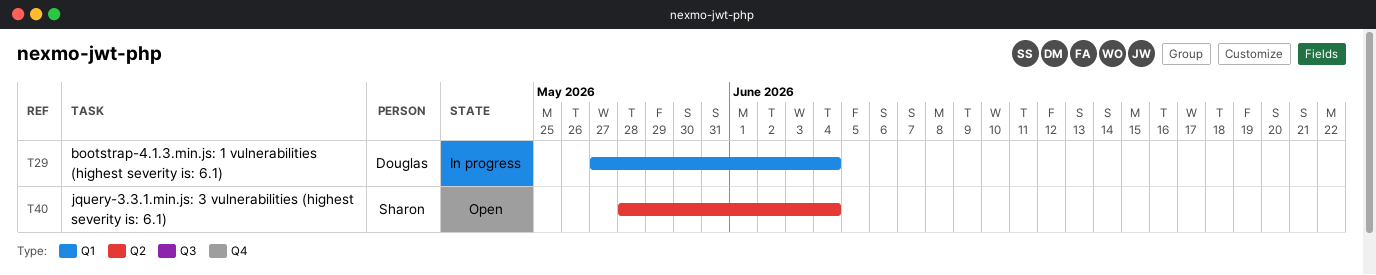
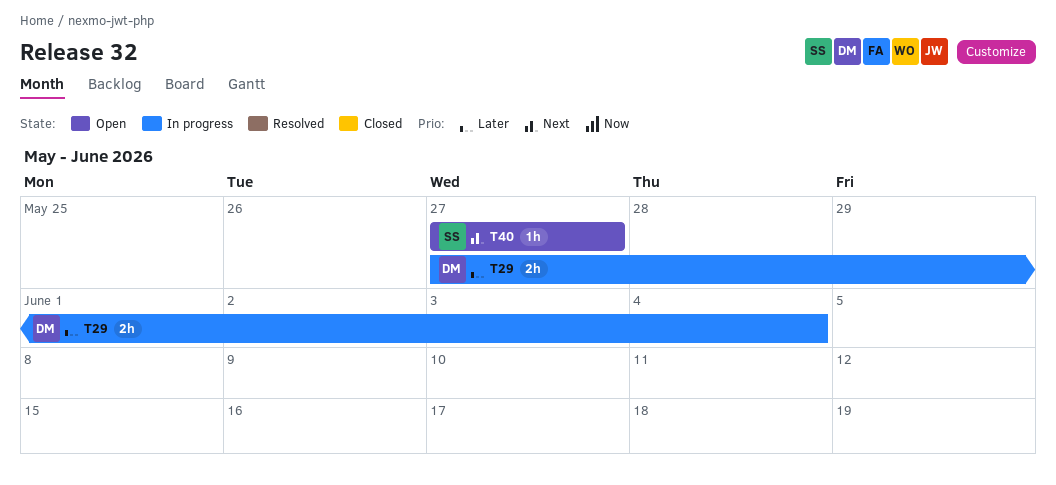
T40, start: May 28 -> May 27
T40, due: Jun 4 -> May 27

